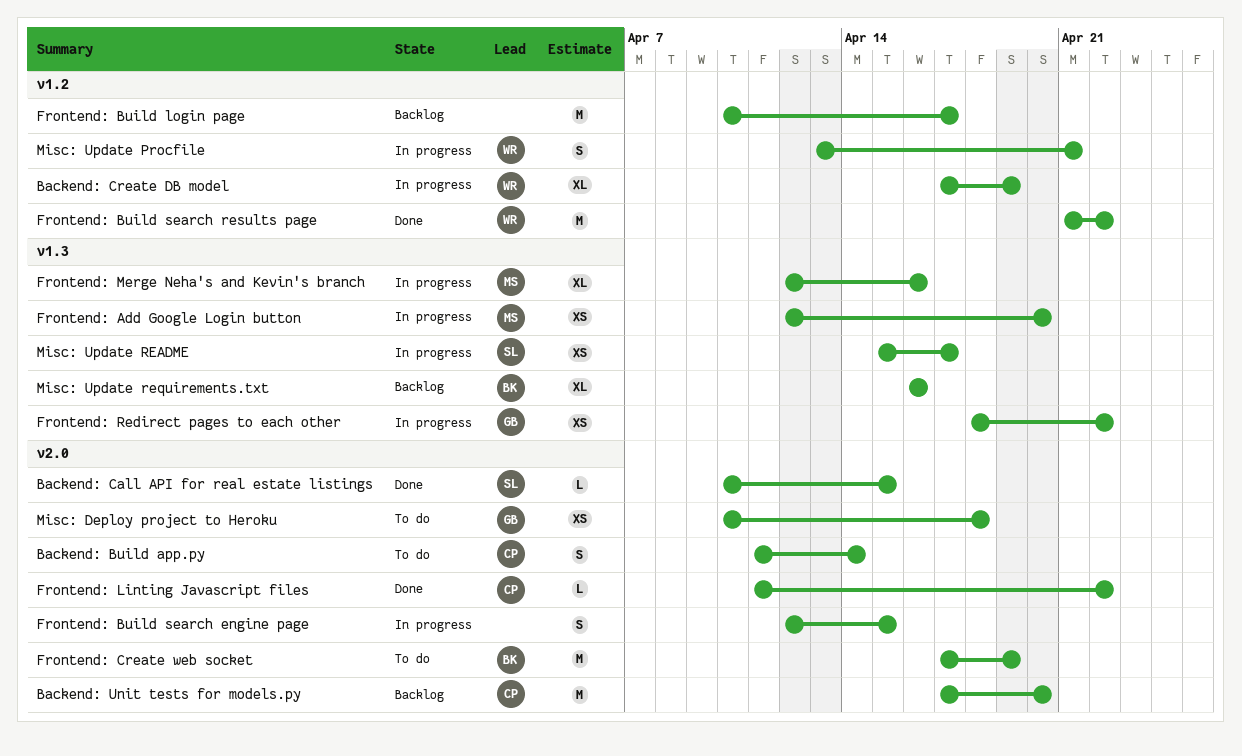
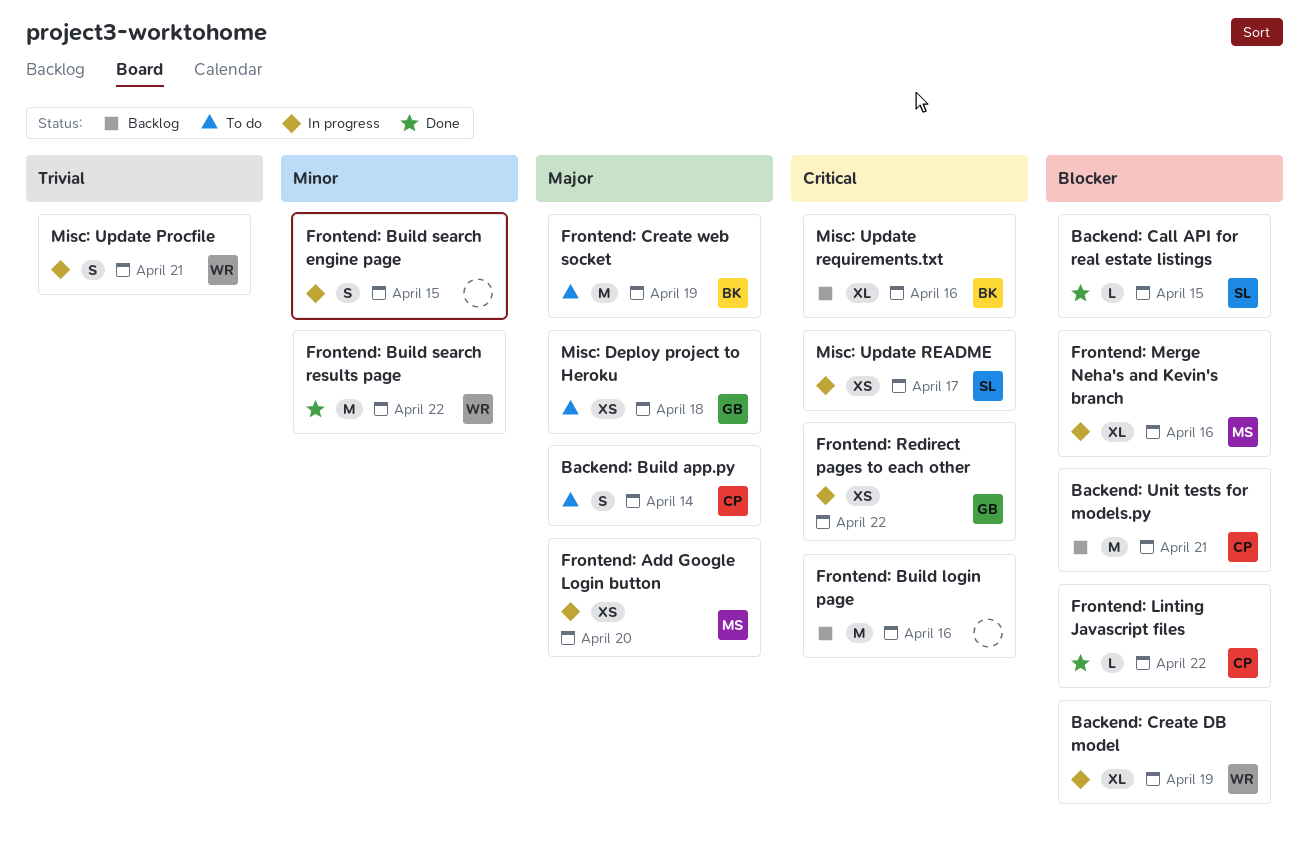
Backend: Unit tests for models.py, due: Apr 20 -> Apr 21
Frontend: Build login page, due: Apr 17 -> Apr 16

